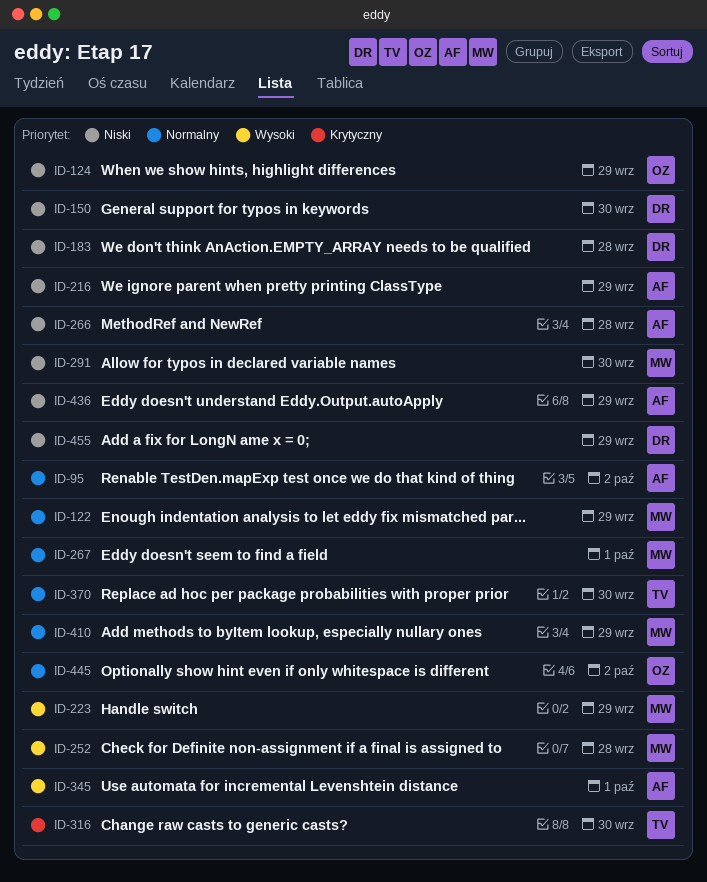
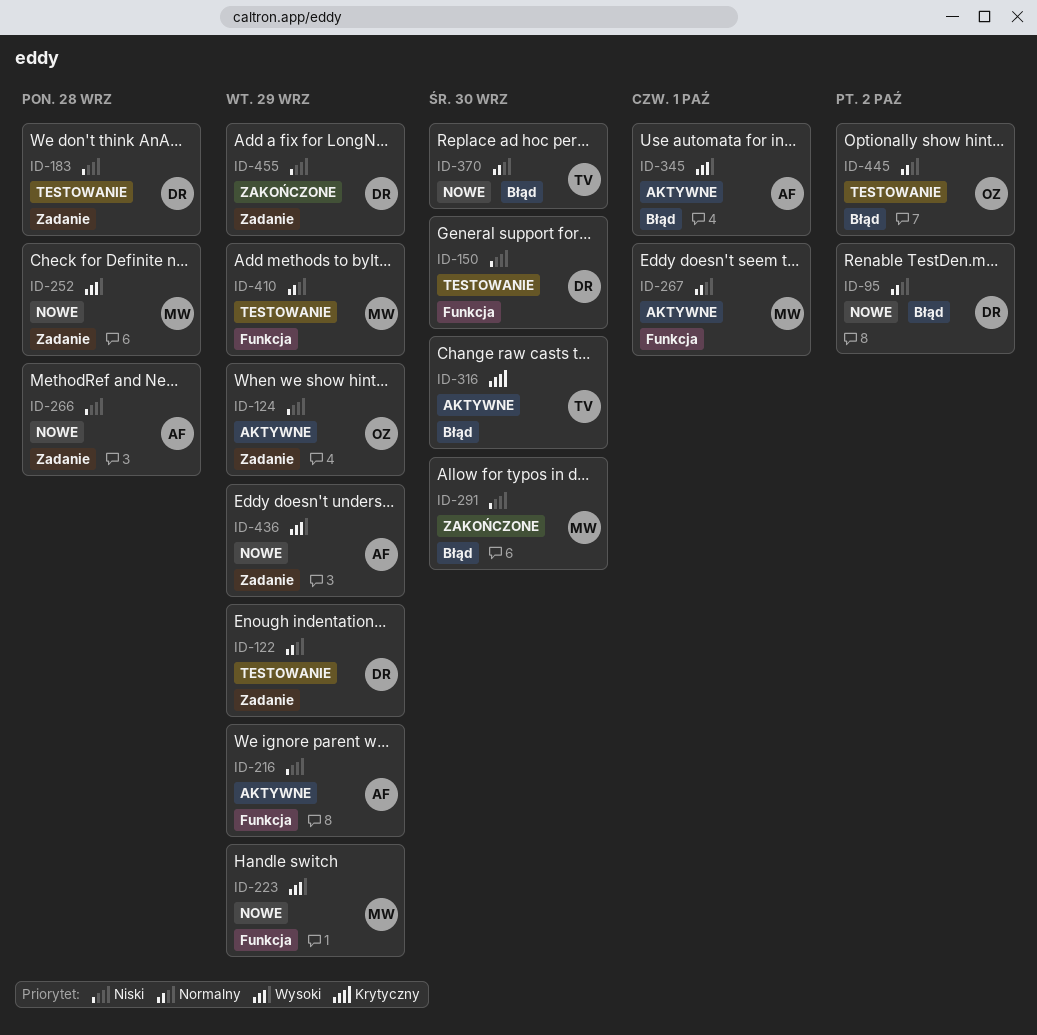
ID-95, owner: AF -> DR
ID-122, owner: MW -> DR
ID-436, priority: Niski -> Wysoki

